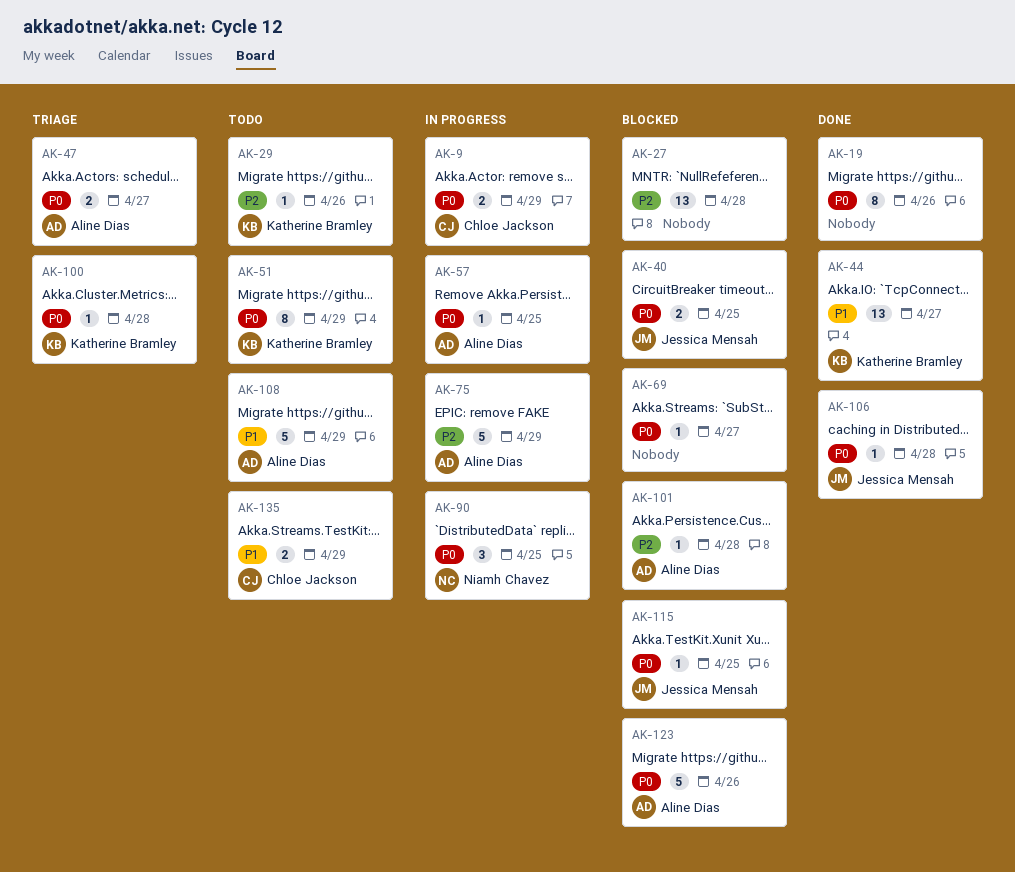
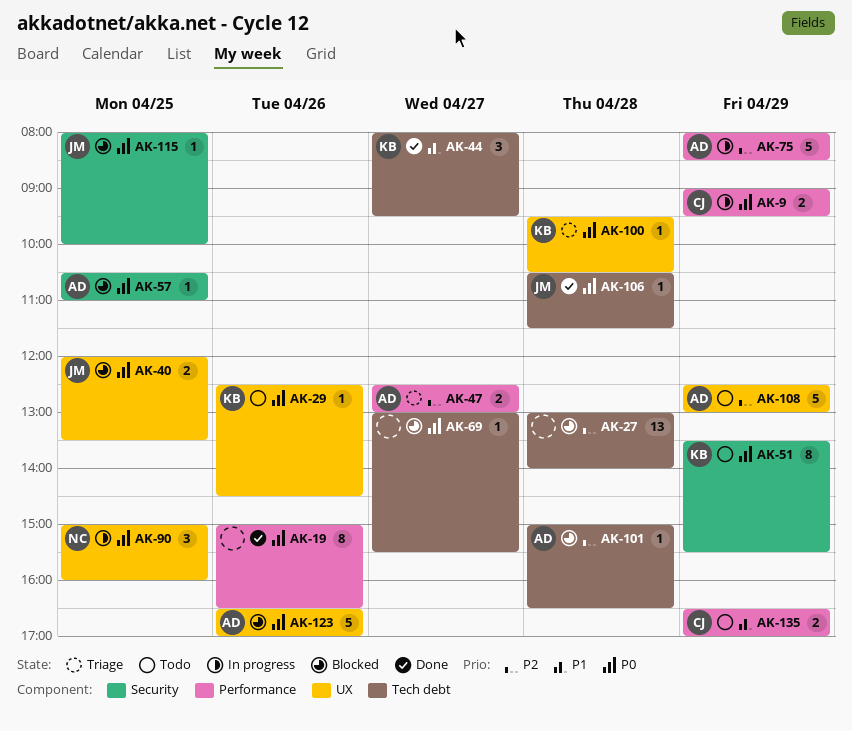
AK-29, priority: P2 -> P0
AK-44, estimate: 13 -> 3
AK-47, priority: P0 -> P2
AK-57, status: In progress -> Blocked
AK-108, priority: P1 -> P2

